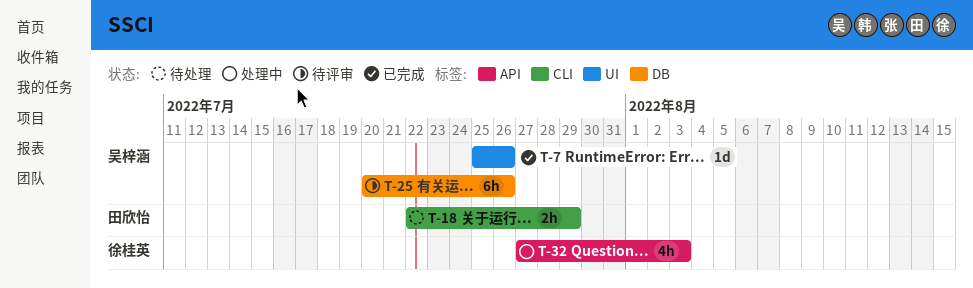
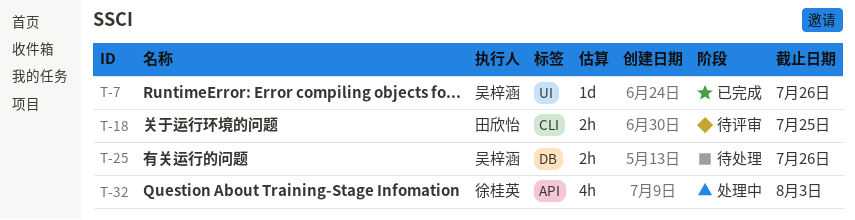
T-18, status: 待处理 -> 待评审
T-18, due: Jul 29 -> Jul 25
T-25, status: 待评审 -> 待处理
T-25, estimate: 6h -> 2h

